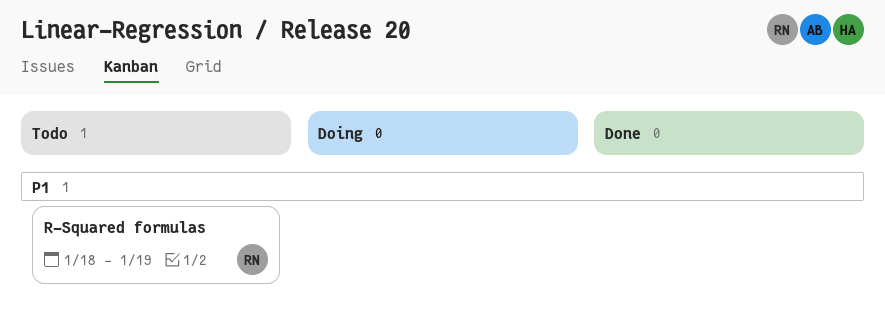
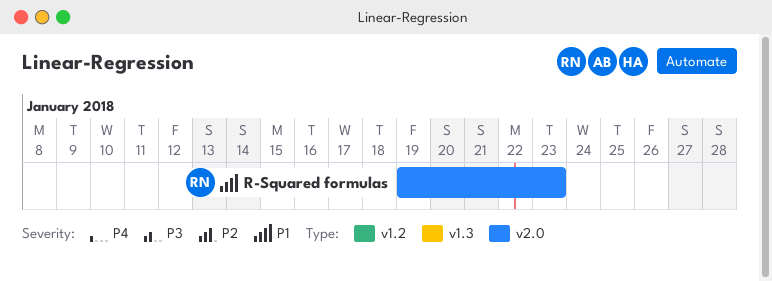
R-Squared formulas, start: Jan 18 -> Jan 19
R-Squared formulas, due: Jan 19 -> Jan 23

